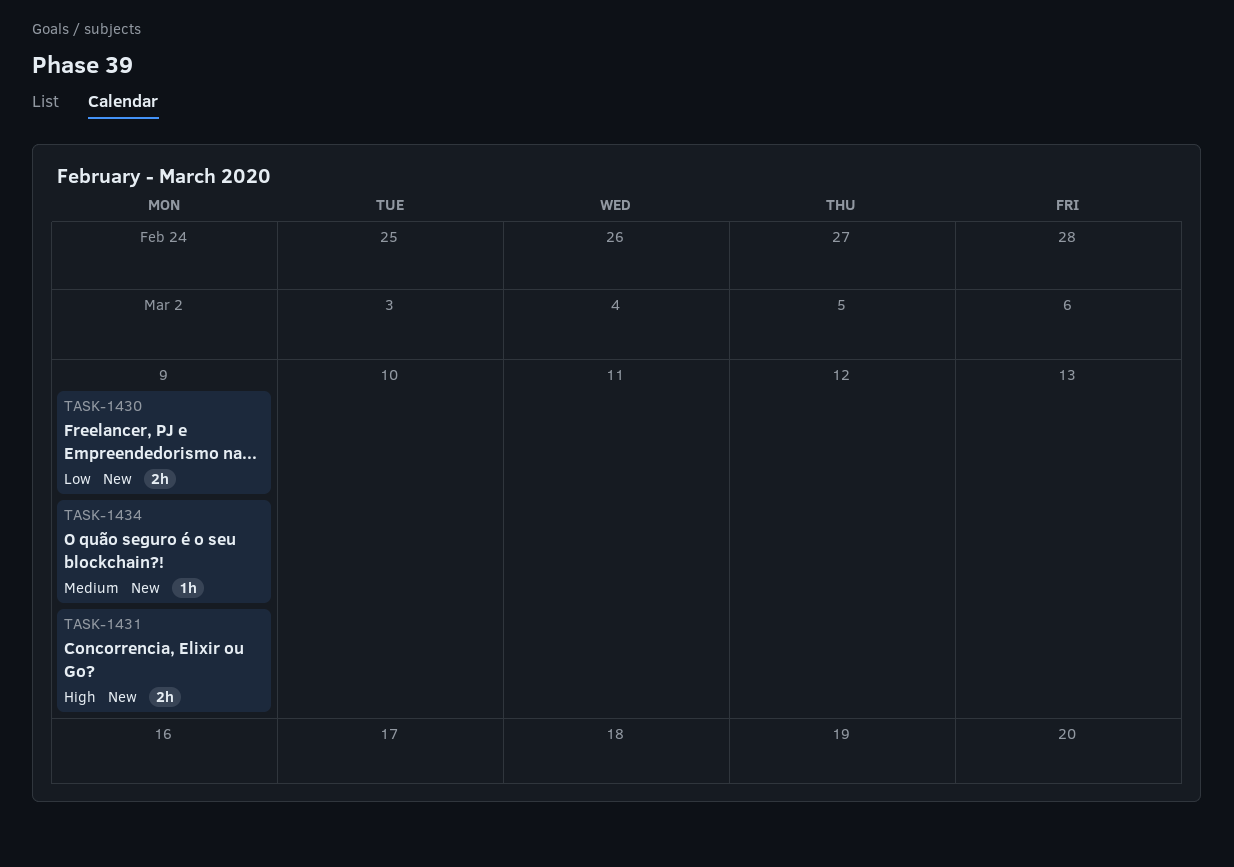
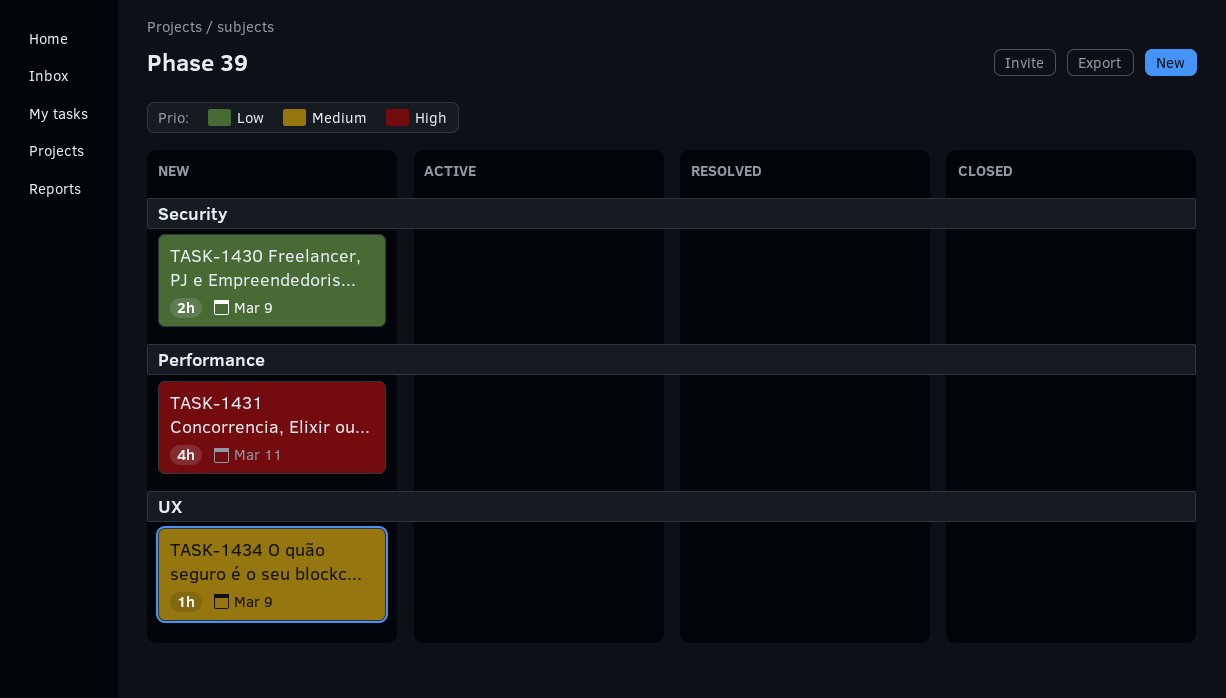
TASK-1431, estimate: 2h -> 4h
TASK-1431, due: Mar 9 -> Mar 11

